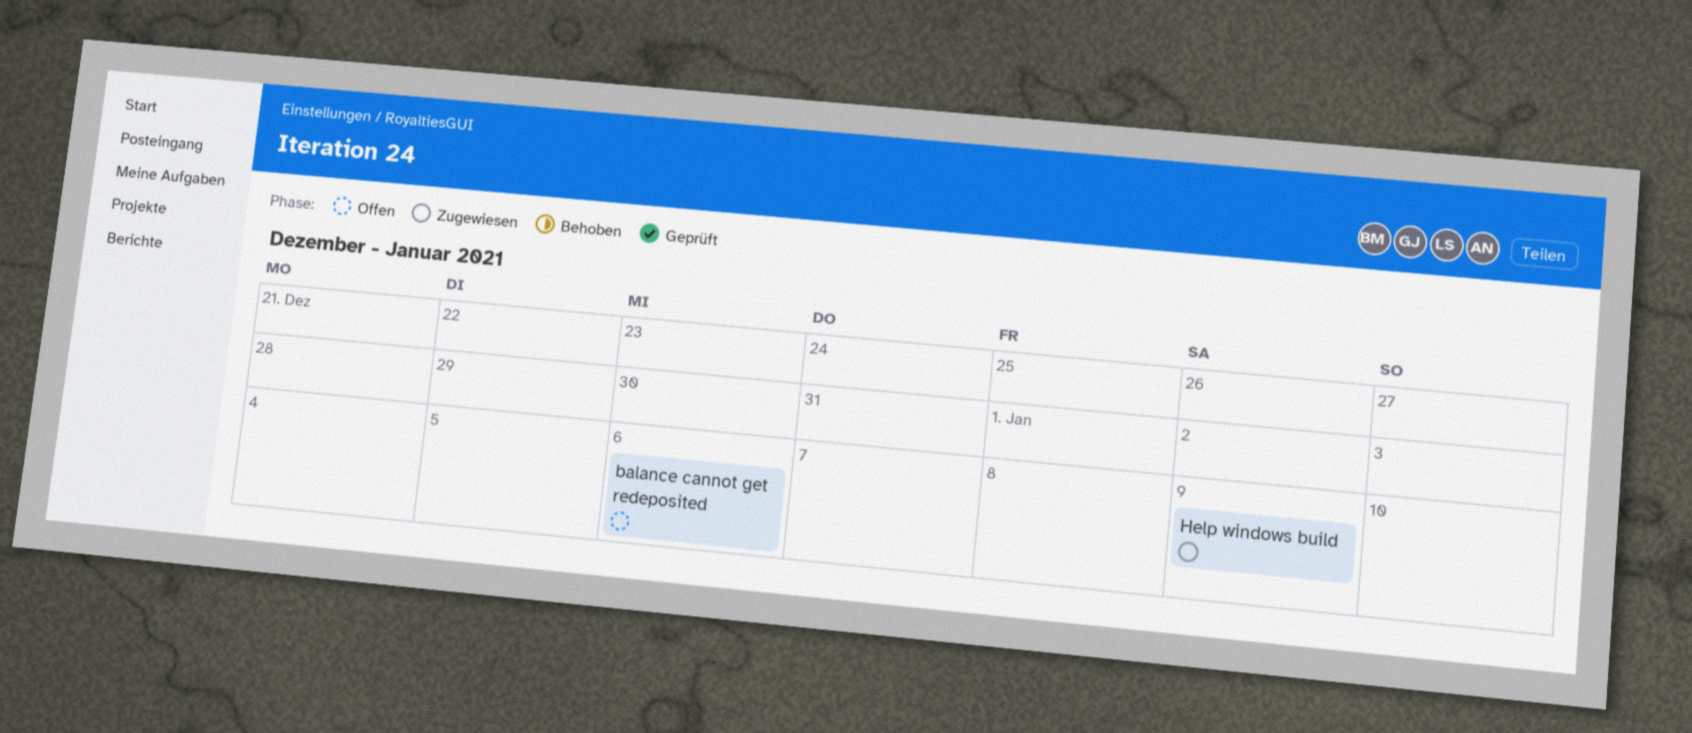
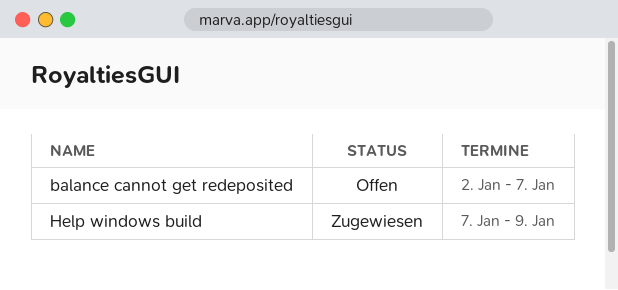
balance cannot get redeposited, due: Jan 6 -> Jan 7

